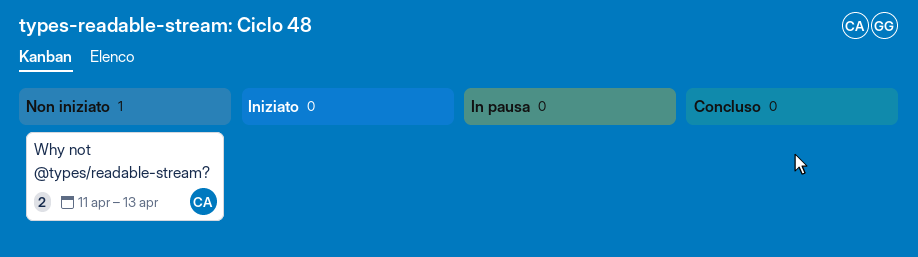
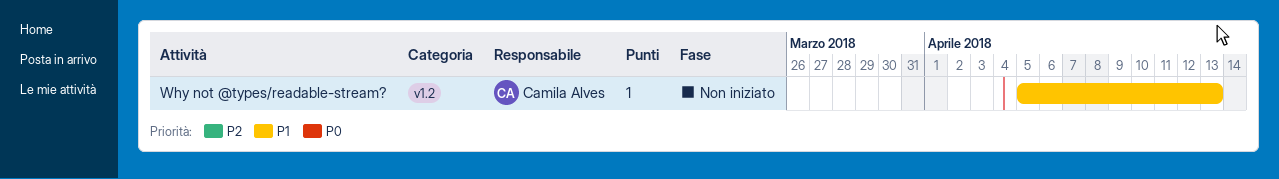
Why not @types/readable-stream?, estimate: 2 -> 1
Why not @types/readable-stream?, start: Apr 11 -> Apr 5

